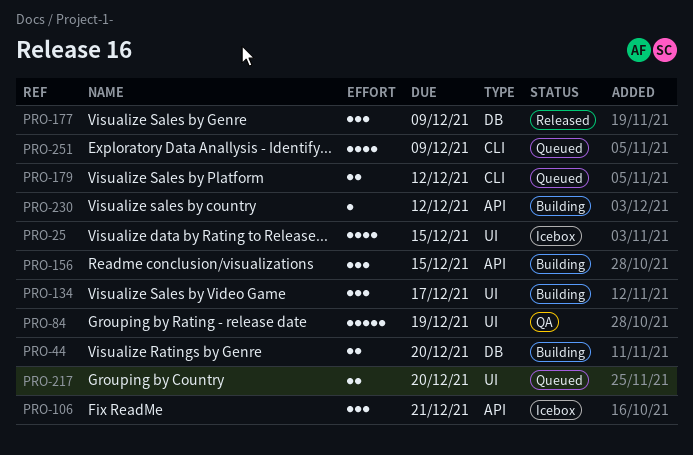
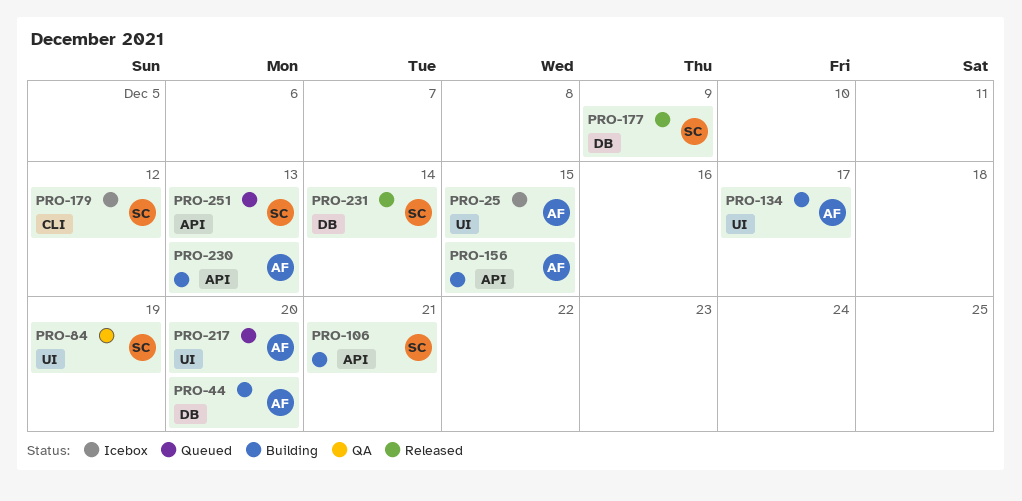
PRO-106, status: Icebox -> Building
PRO-179, status: Queued -> Icebox
PRO-230, due: Dec 12 -> Dec 13
PRO-231: none -> present
PRO-251, label: CLI -> API
PRO-251, due: Dec 9 -> Dec 13

